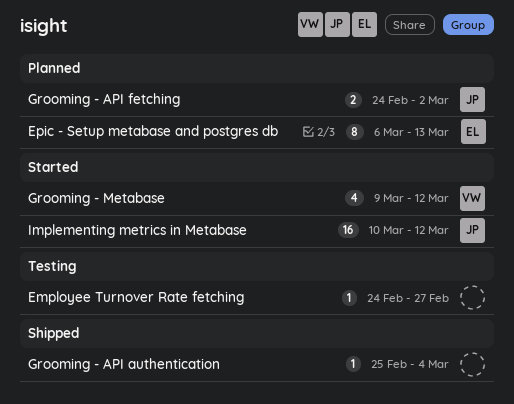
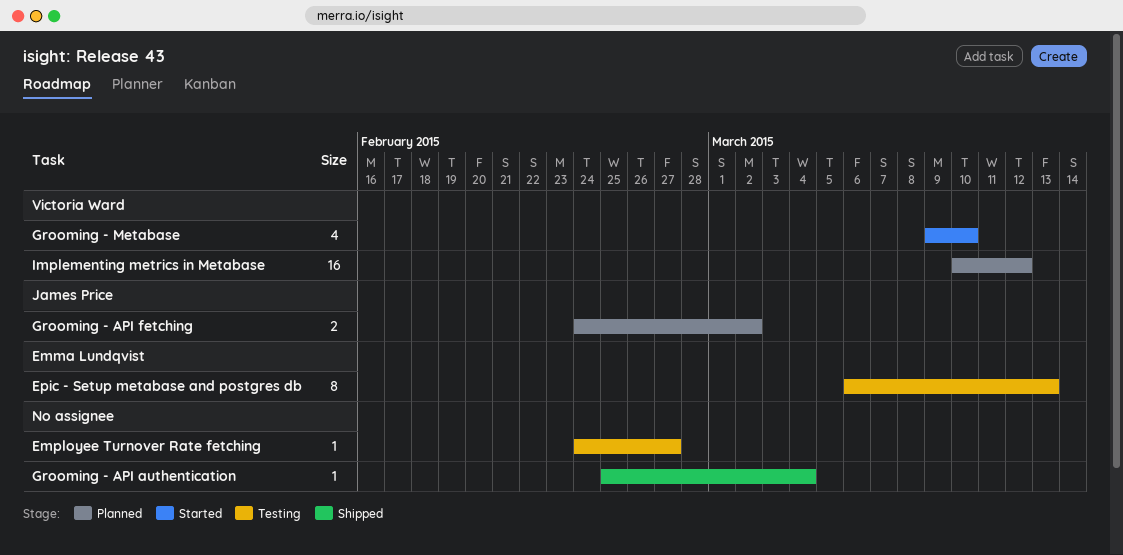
Epic - Setup metabase and postgres db, status: Planned -> Testing
Grooming - Metabase, due: Mar 12 -> Mar 10
Implementing metrics in Metabase, status: Started -> Planned
Implementing metrics in Metabase, owner: James Price -> Victoria Ward

